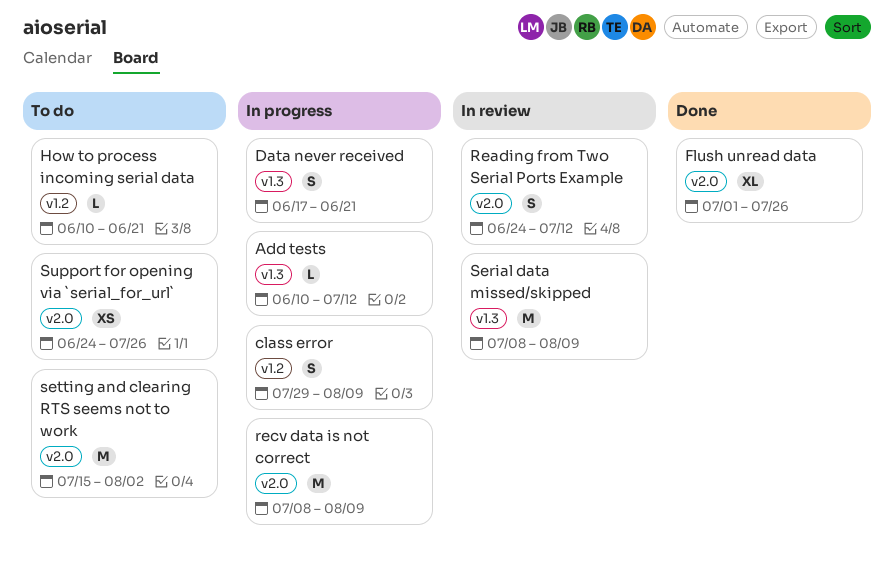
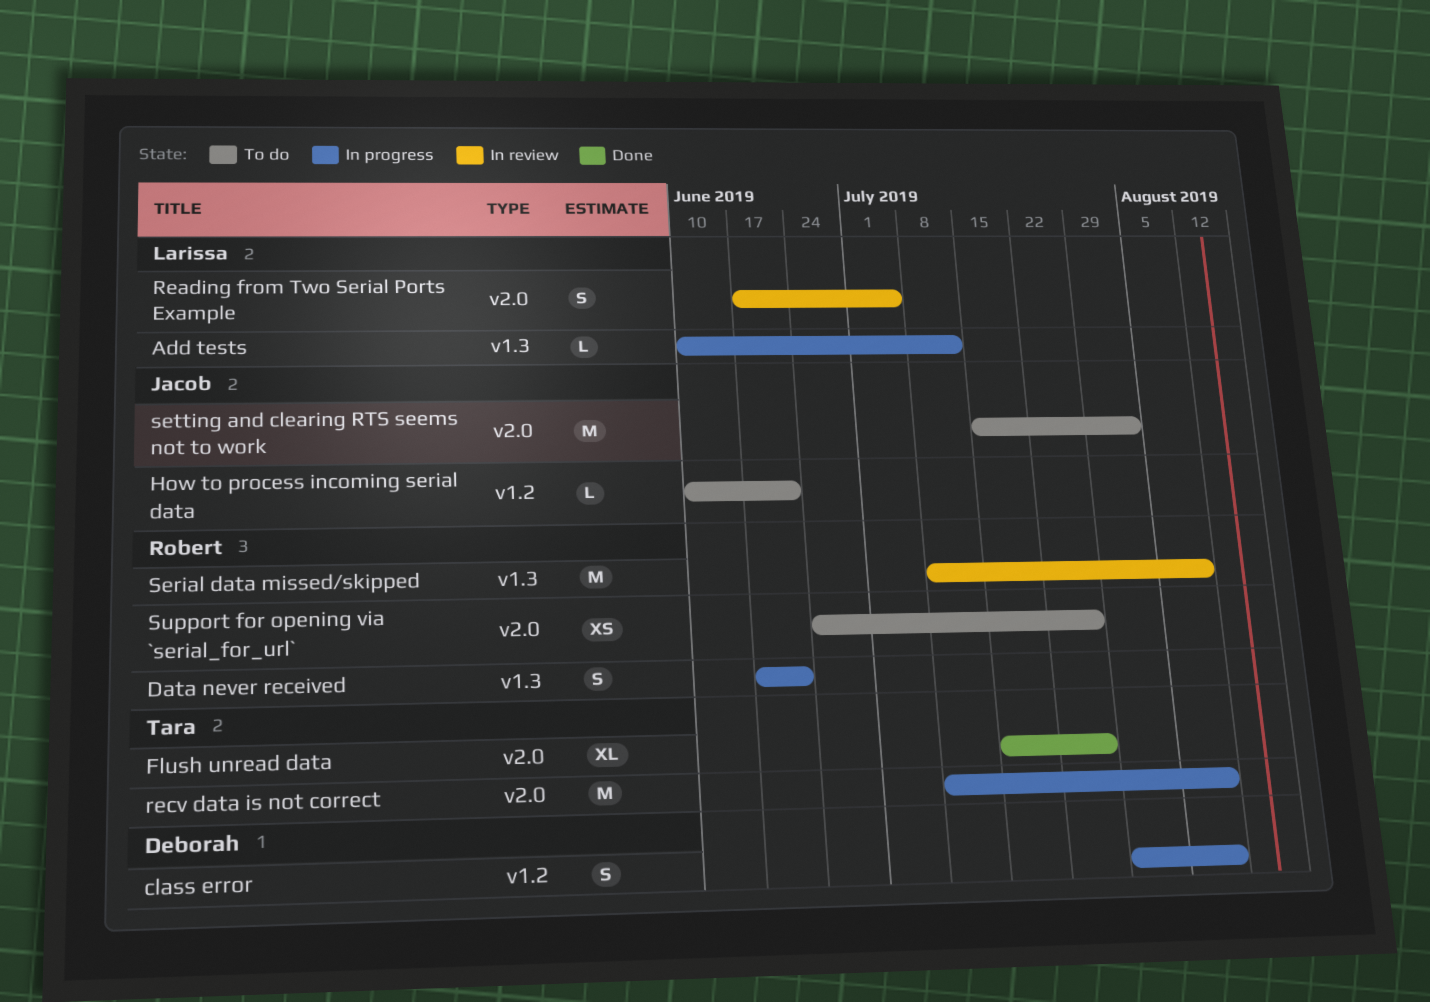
Flush unread data, start: Jul 1 -> Jul 15
Reading from Two Serial Ports Example, start: Jun 24 -> Jun 17
Reading from Two Serial Ports Example, due: Jul 12 -> Jul 5

